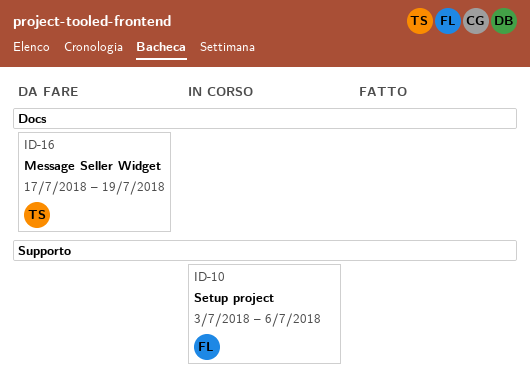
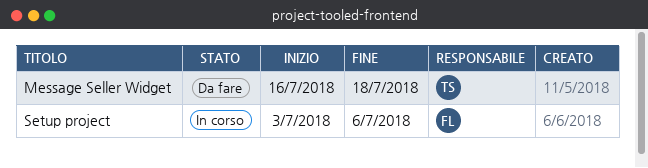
Message Seller Widget, start: Jul 17 -> Jul 16
Message Seller Widget, due: Jul 19 -> Jul 18

